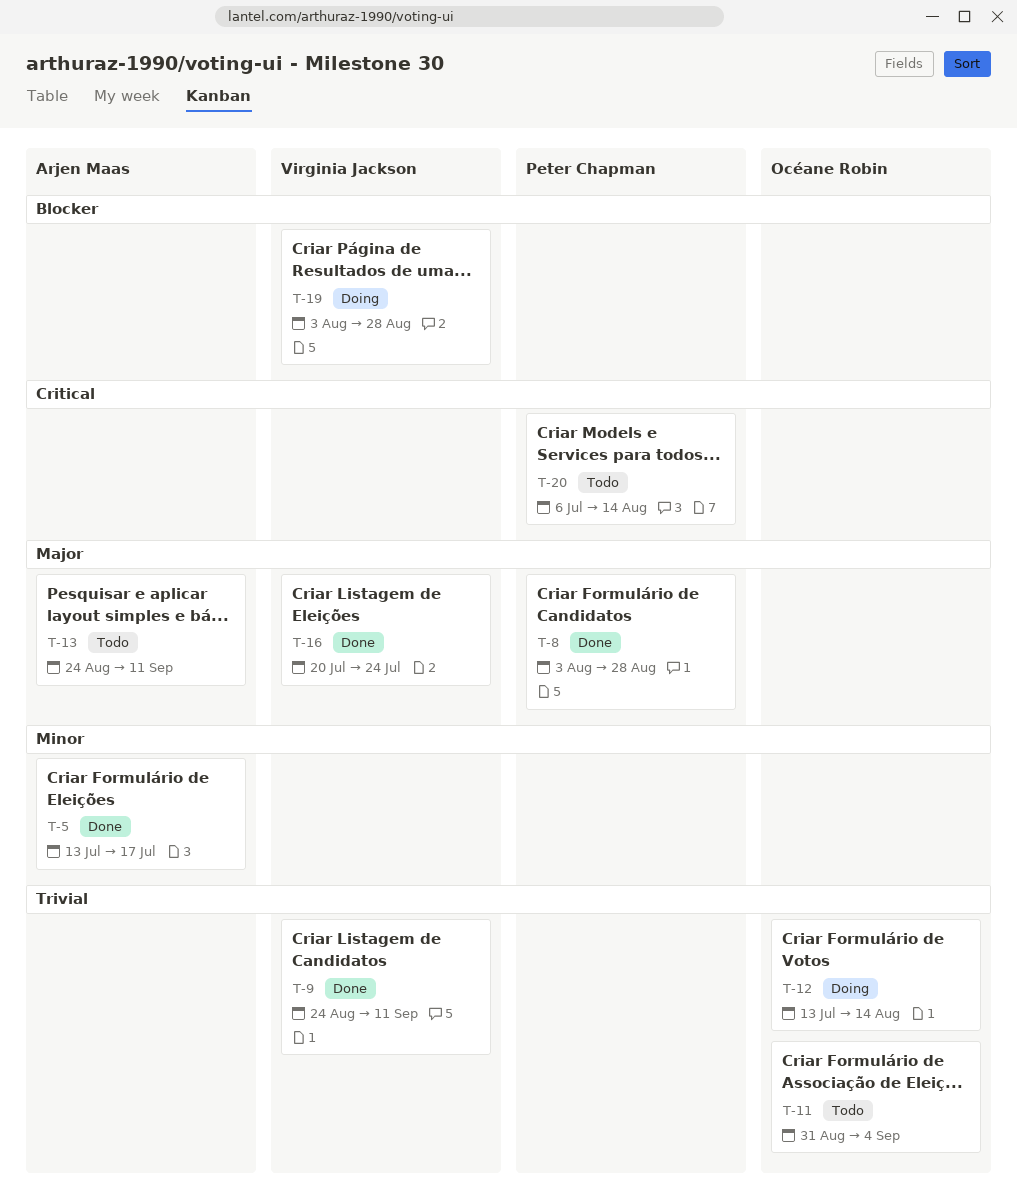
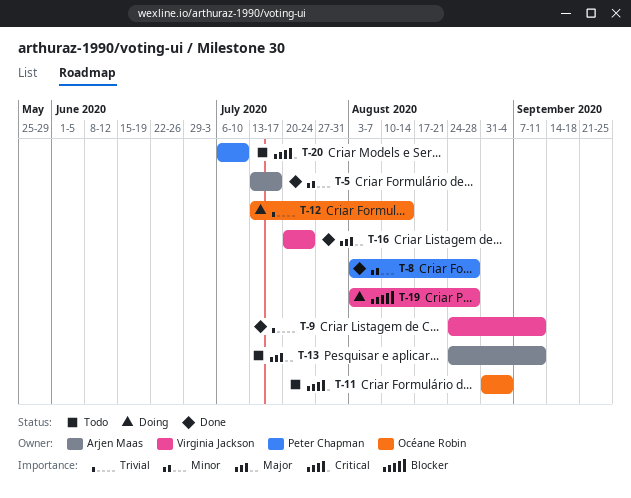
T-8, priority: Major -> Minor
T-11, priority: Trivial -> Critical
T-20, due: Aug 14 -> Jul 10

